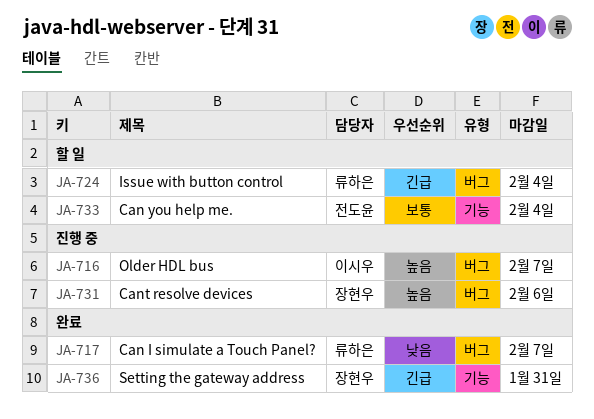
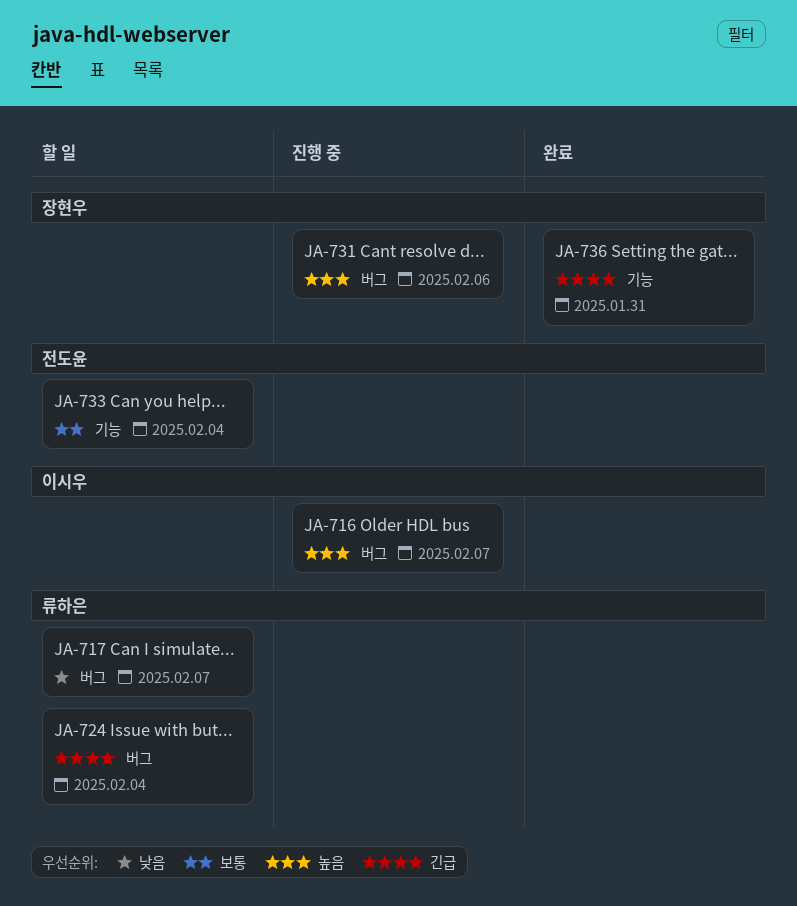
JA-717, status: 완료 -> 할 일

